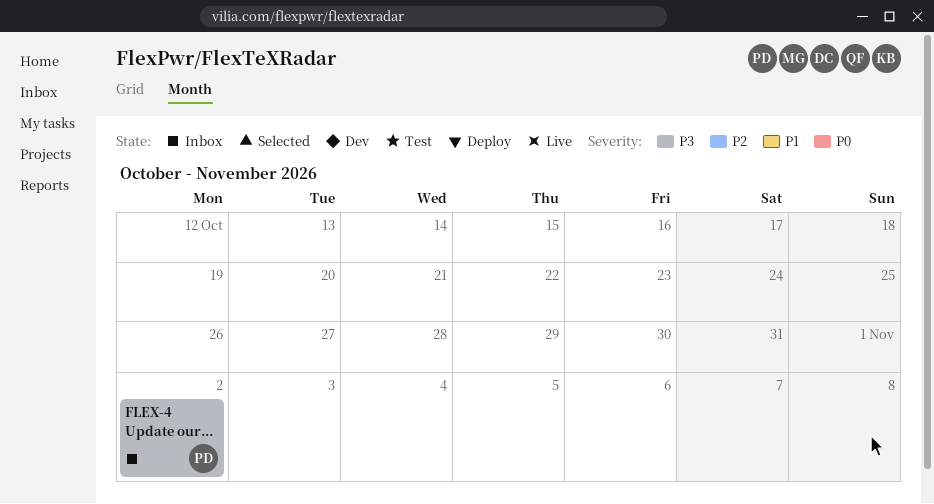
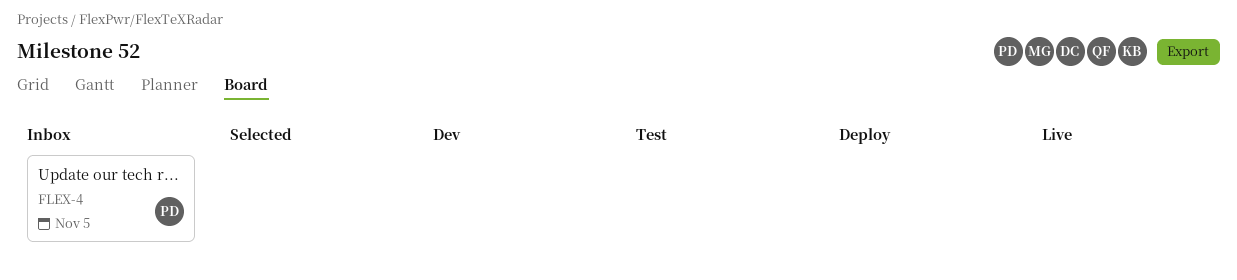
FLEX-4, due: Nov 2 -> Nov 5

